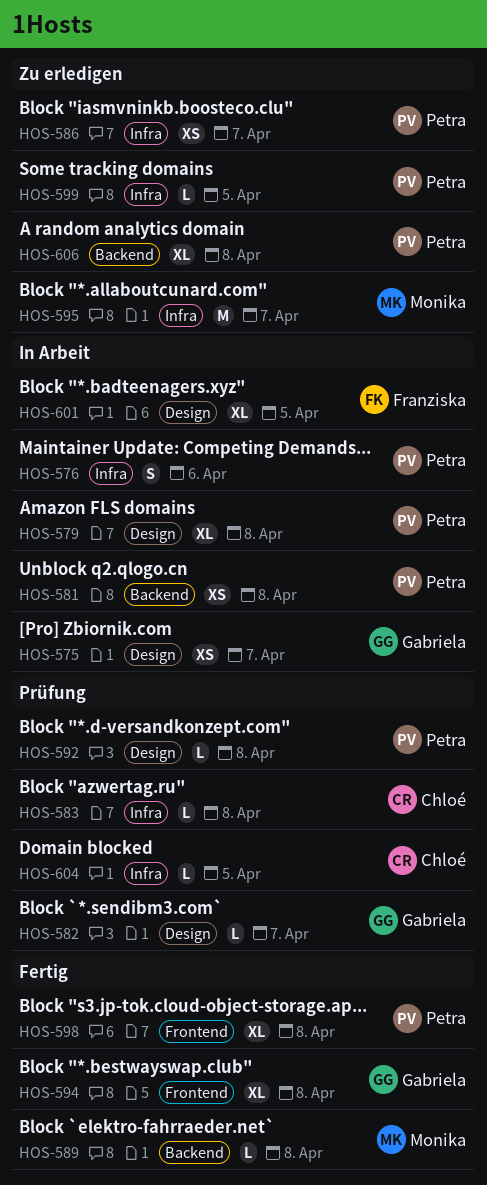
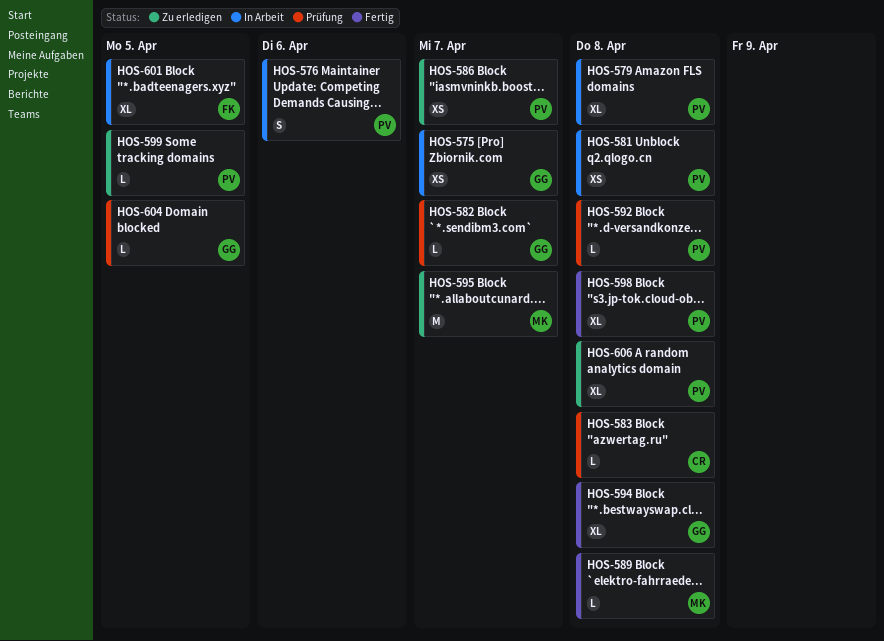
HOS-604, owner: Chloé -> Gabriela

